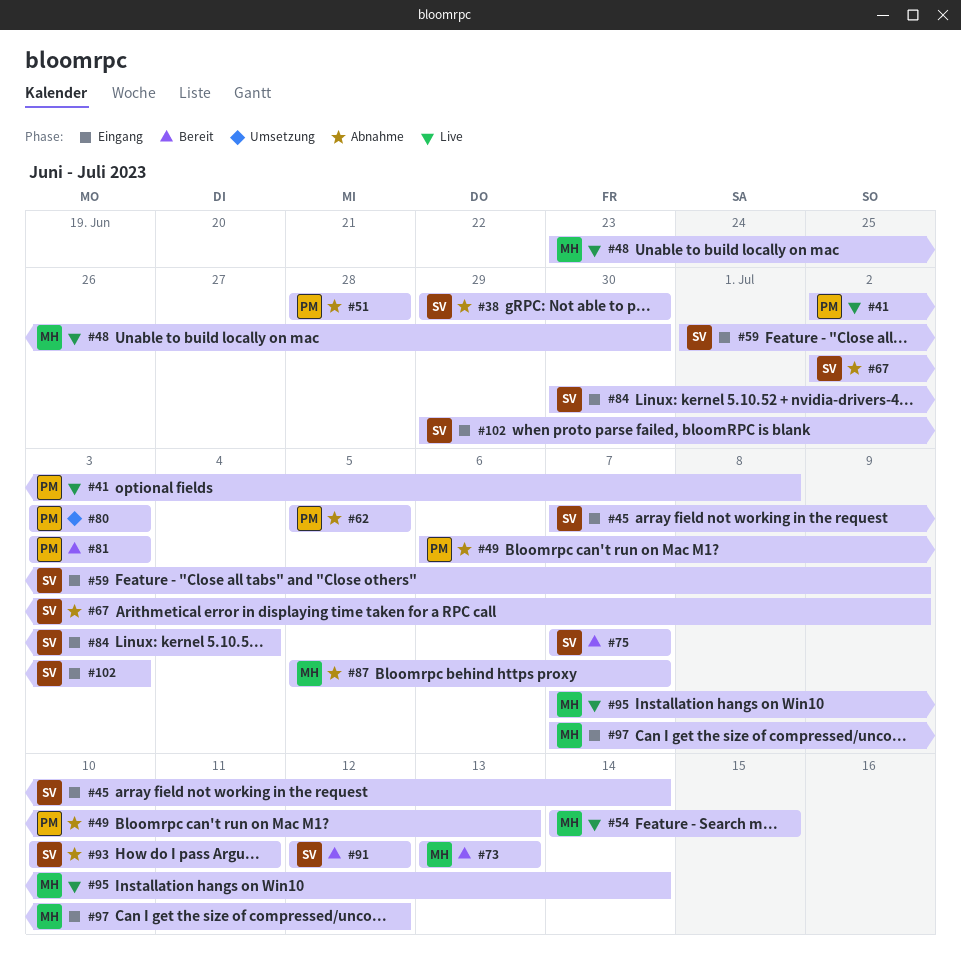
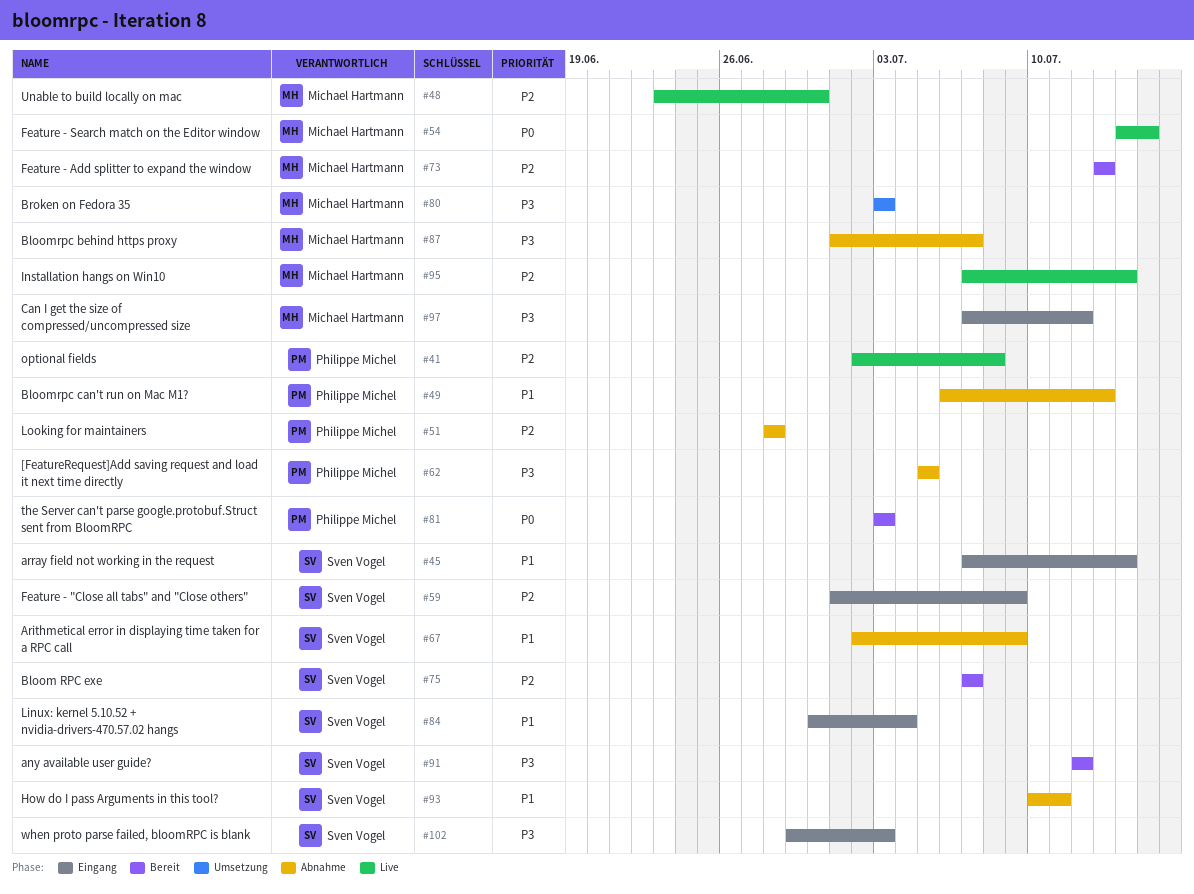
#38: present -> none
#80, owner: Philippe Michel -> Michael Hartmann
#87, start: Jul 5 -> Jul 1

